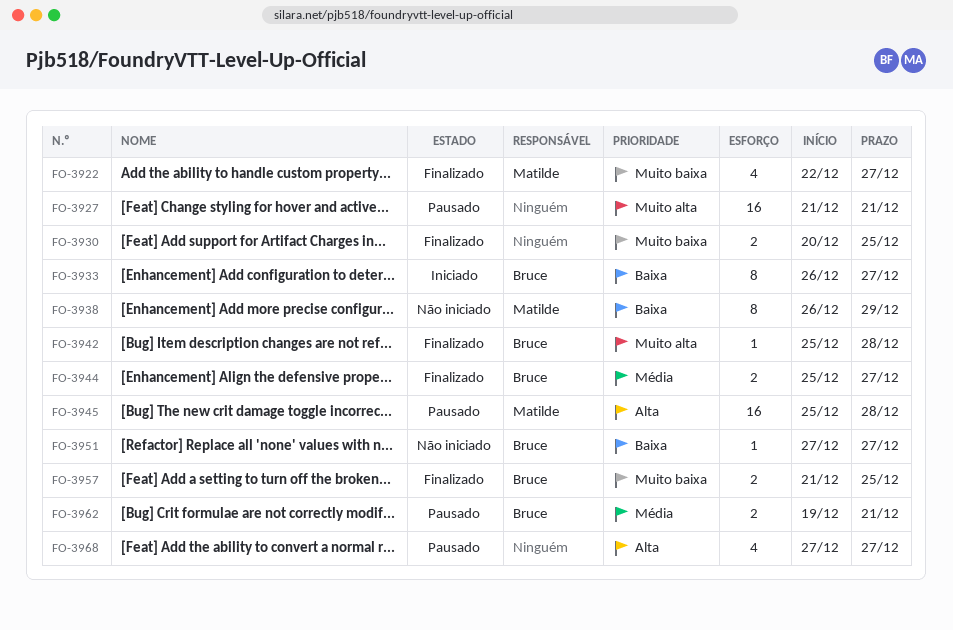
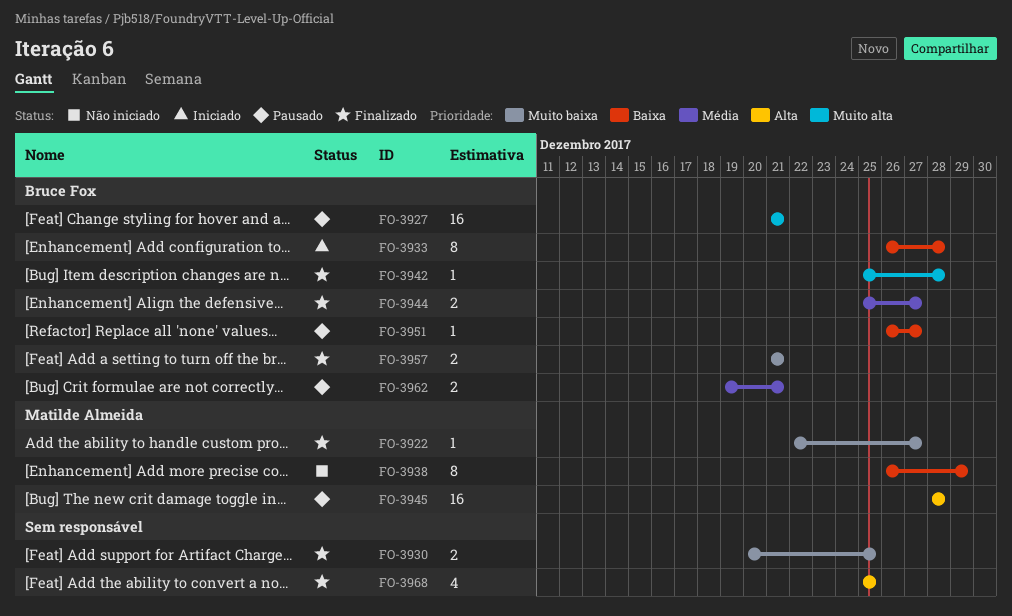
FO-3922, estimate: 4 -> 1
FO-3927, owner: none -> Bruce Fox
FO-3933, due: Dec 27 -> Dec 28
FO-3945, start: Dec 25 -> Dec 28
FO-3951, status: Não iniciado -> Pausado
FO-3951, start: Dec 27 -> Dec 26
FO-3957, due: Dec 25 -> Dec 21
FO-3968, status: Pausado -> Finalizado
FO-3968, start: Dec 27 -> Dec 25
FO-3968, due: Dec 27 -> Dec 25

